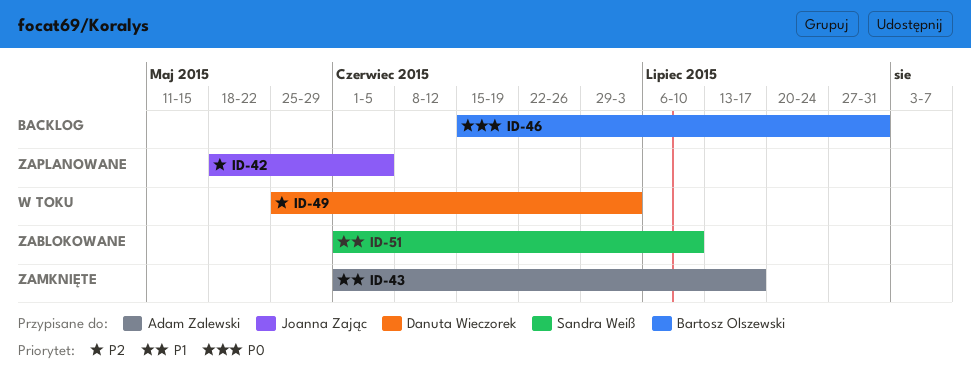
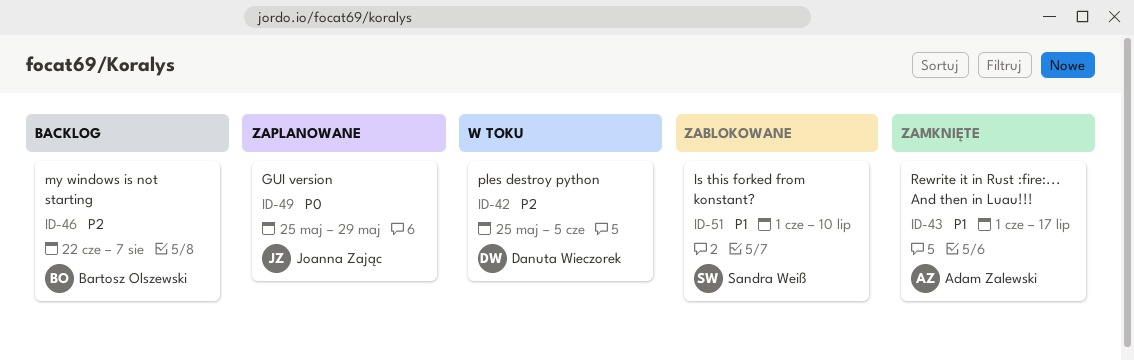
ID-42, status: Zaplanowane -> W toku
ID-42, owner: Joanna Zając -> Danuta Wieczorek
ID-42, start: May 18 -> May 25
ID-46, priority: P0 -> P2
ID-46, start: Jun 15 -> Jun 22
ID-46, due: Jul 31 -> Aug 7
ID-49, status: W toku -> Zaplanowane
ID-49, owner: Danuta Wieczorek -> Joanna Zając
ID-49, priority: P2 -> P0
ID-49, due: Jul 3 -> May 29

